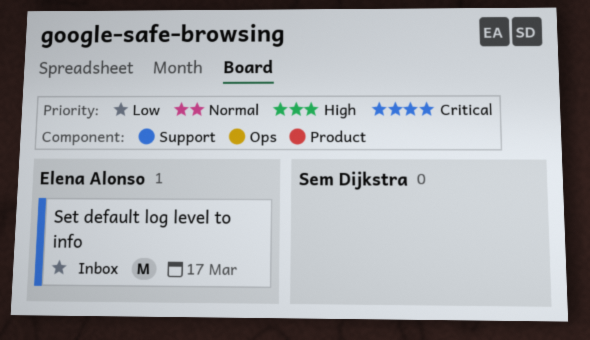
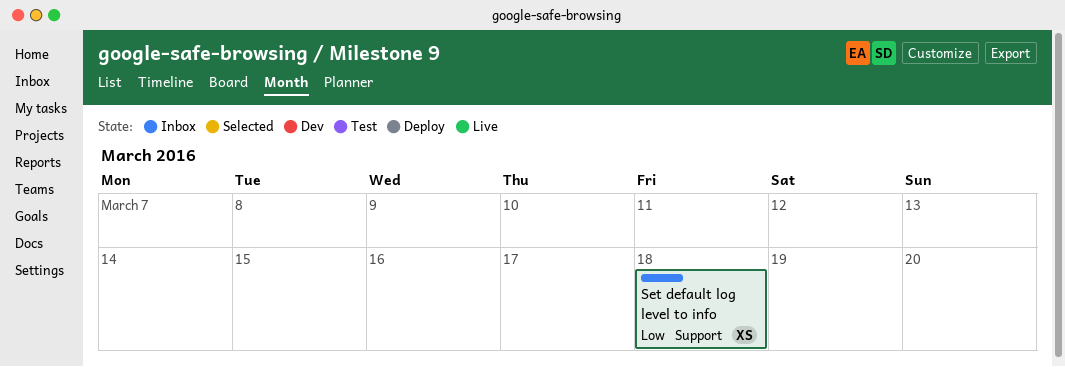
Set default log level to info, estimate: M -> XS
Set default log level to info, due: Mar 17 -> Mar 18

